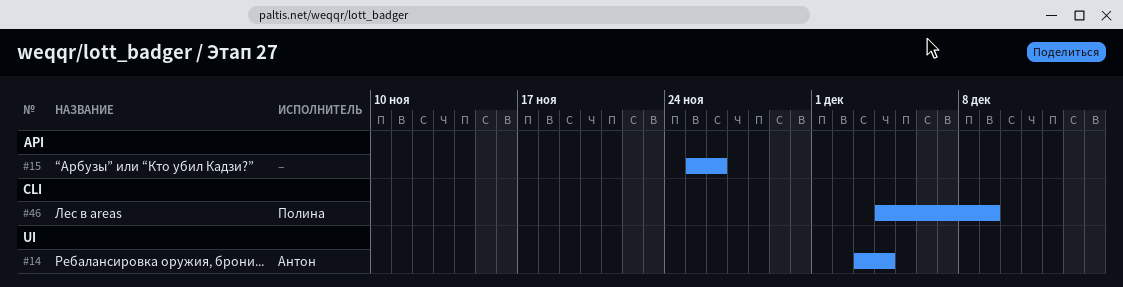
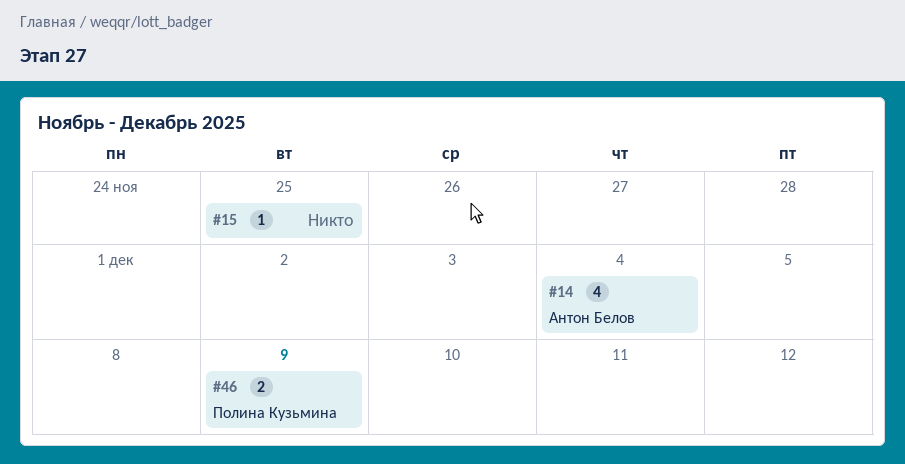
#15, due: Nov 26 -> Nov 25

